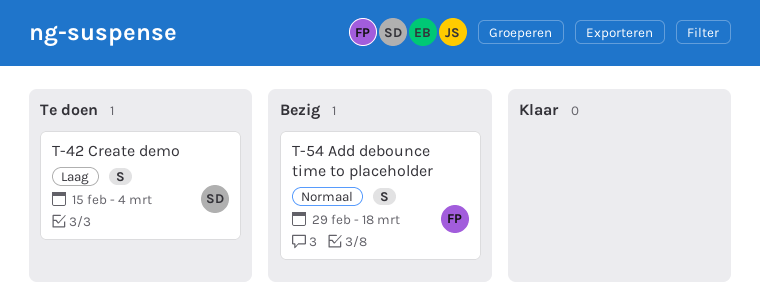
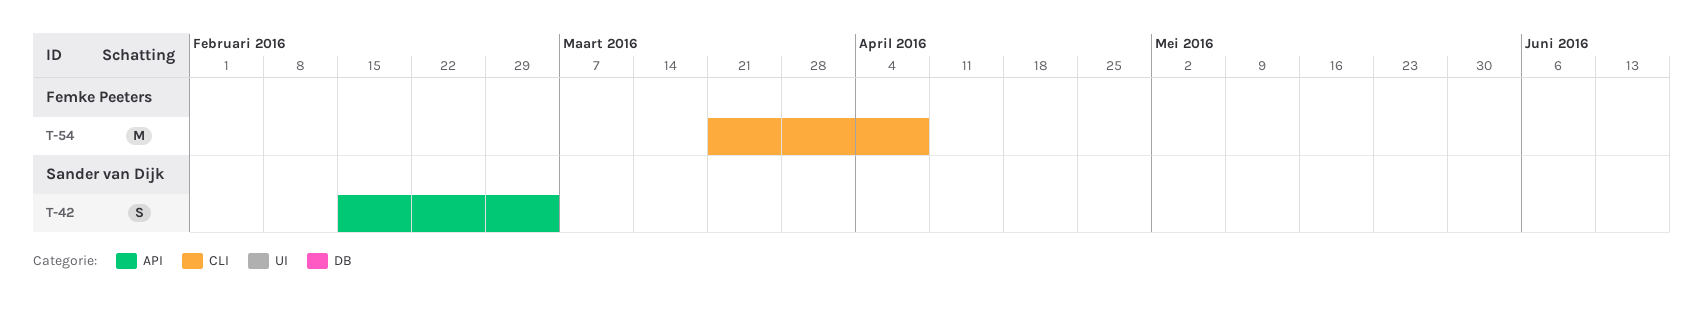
T-54, estimate: S -> M
T-54, start: Feb 29 -> Mar 21
T-54, due: Mar 18 -> Apr 8

